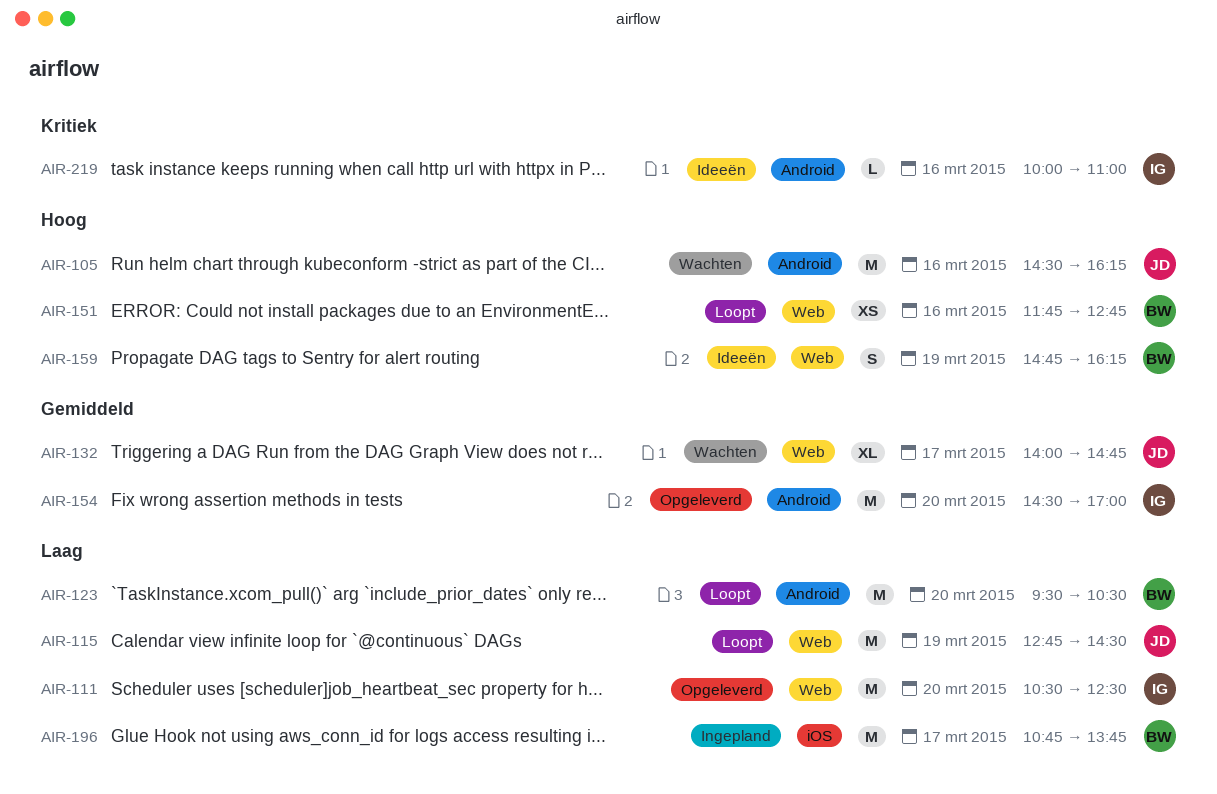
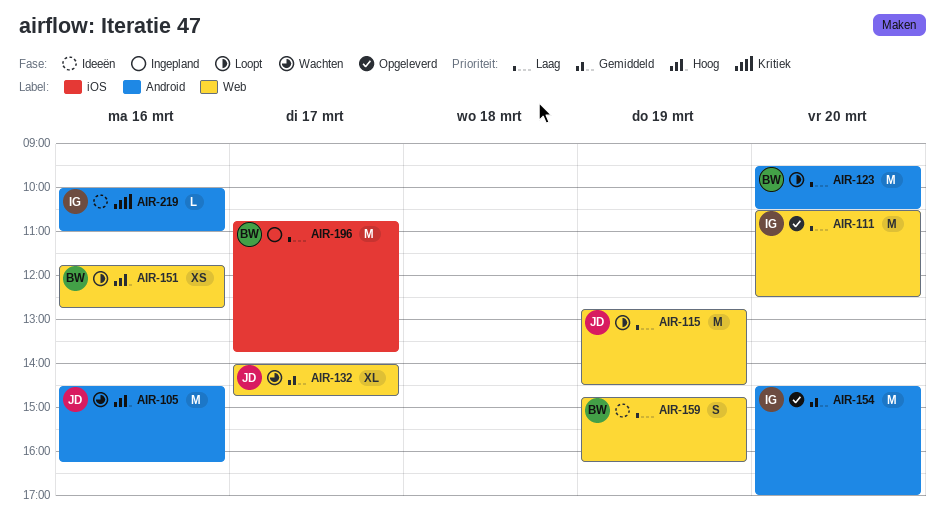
AIR-159, priority: Hoog -> Laag

